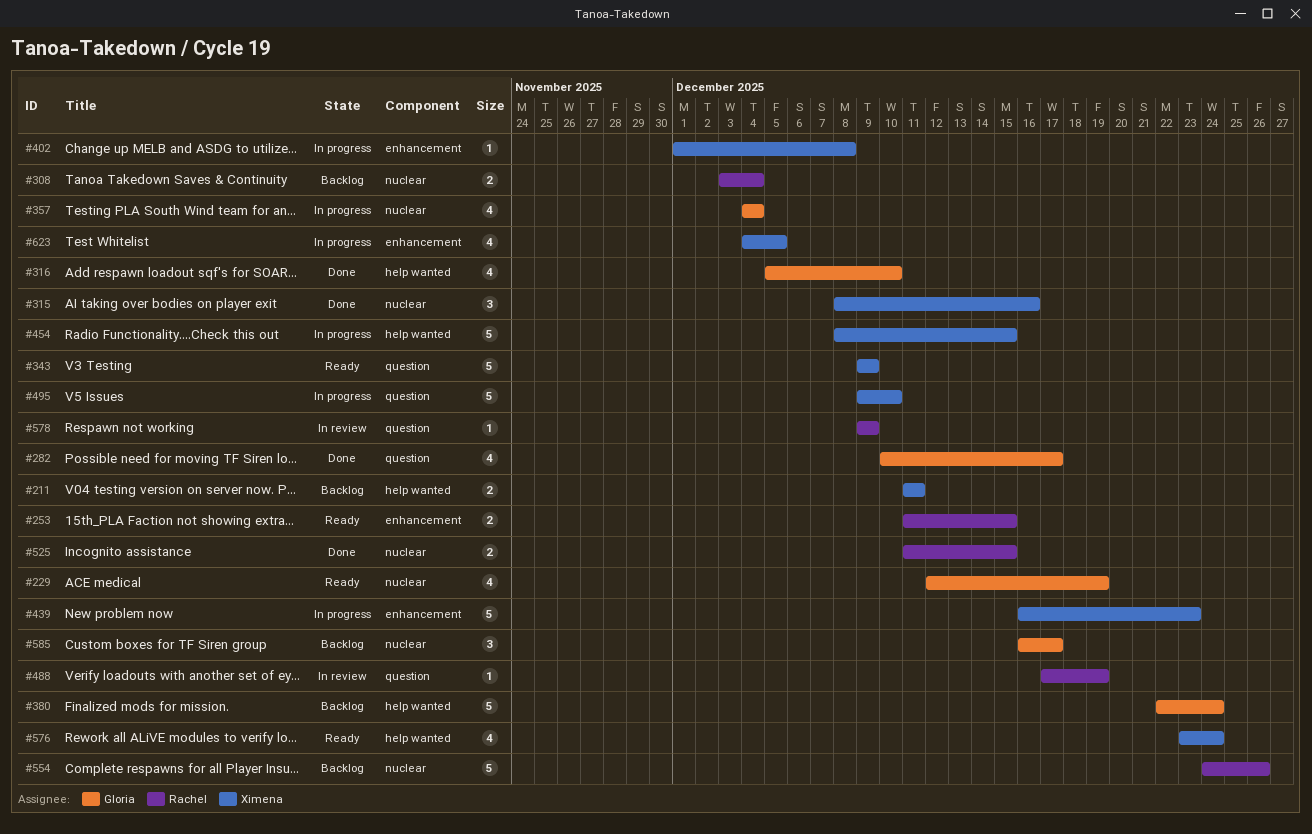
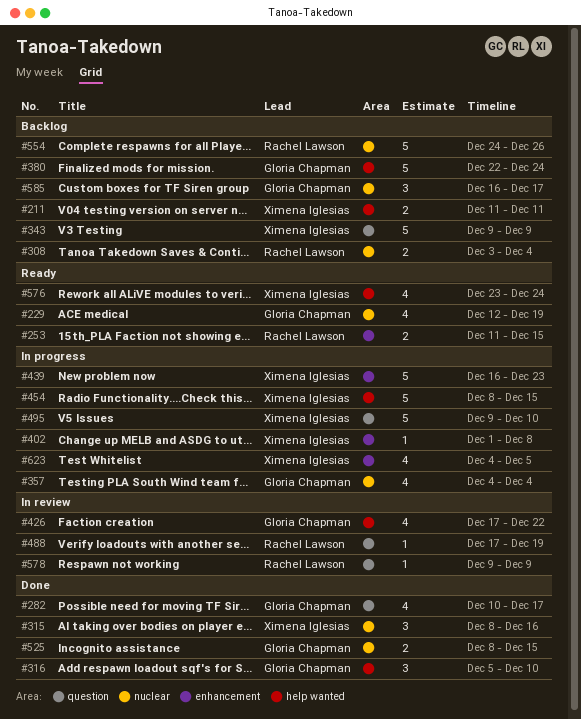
#316, estimate: 4 -> 3
#343, status: Ready -> Backlog
#426: none -> present
#525, owner: Rachel Lawson -> Gloria Chapman
#525, start: Dec 11 -> Dec 8

